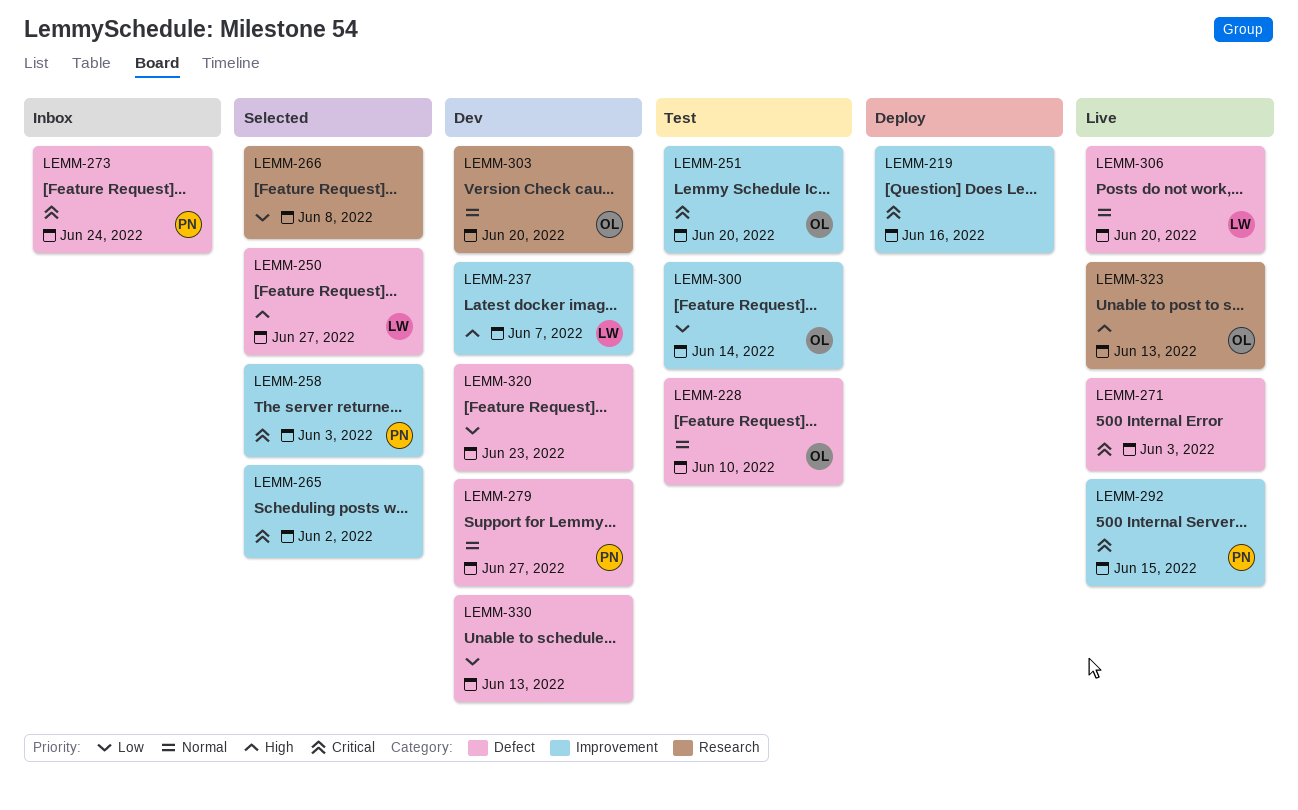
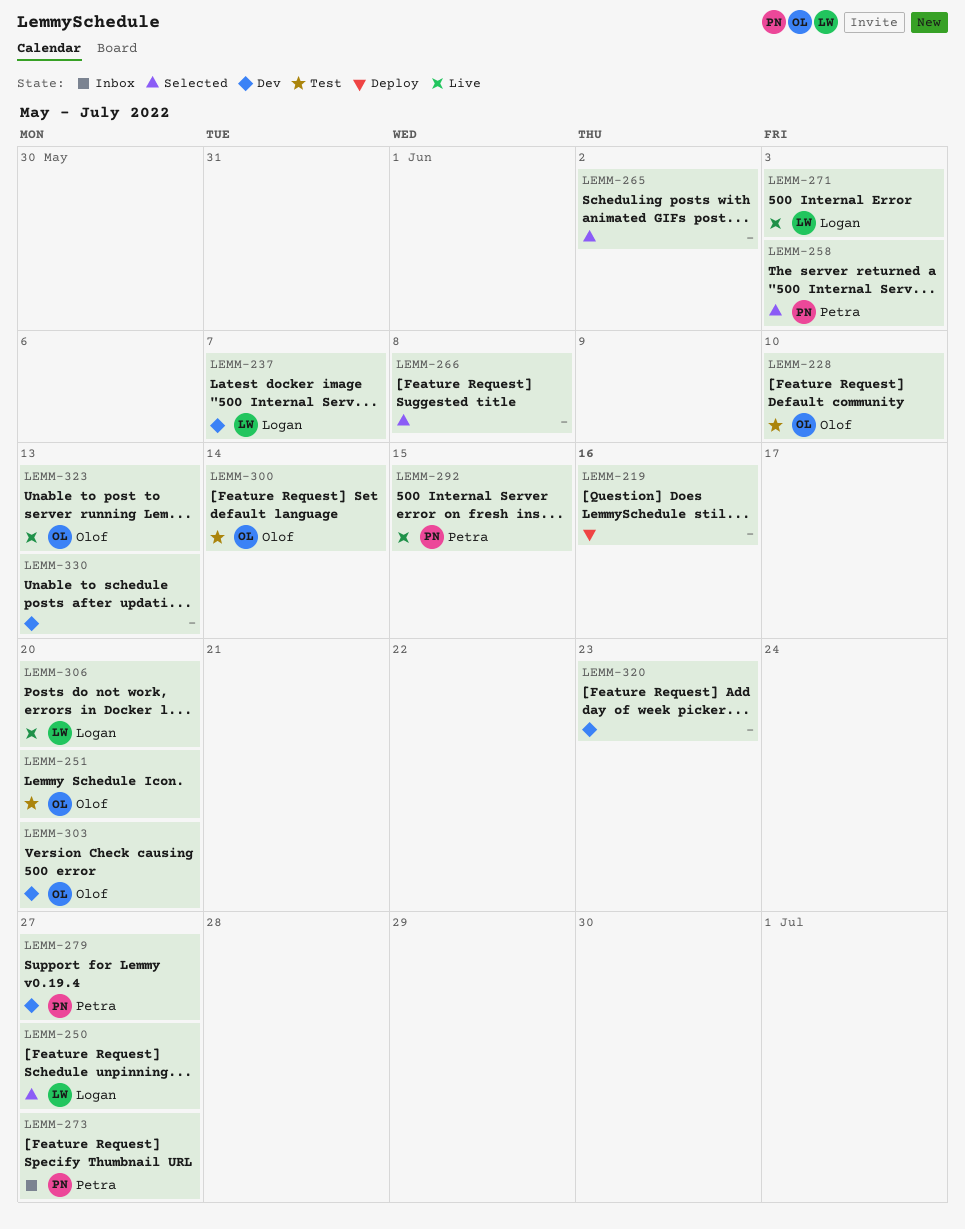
LEMM-271, owner: none -> Logan
LEMM-273, due: Jun 24 -> Jun 27

